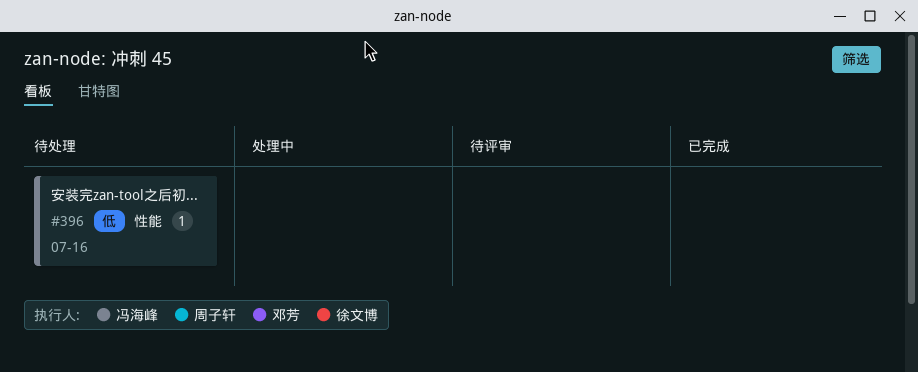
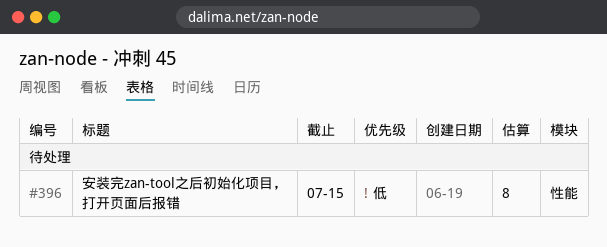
#396, estimate: 1 -> 8
#396, due: Jul 16 -> Jul 15

